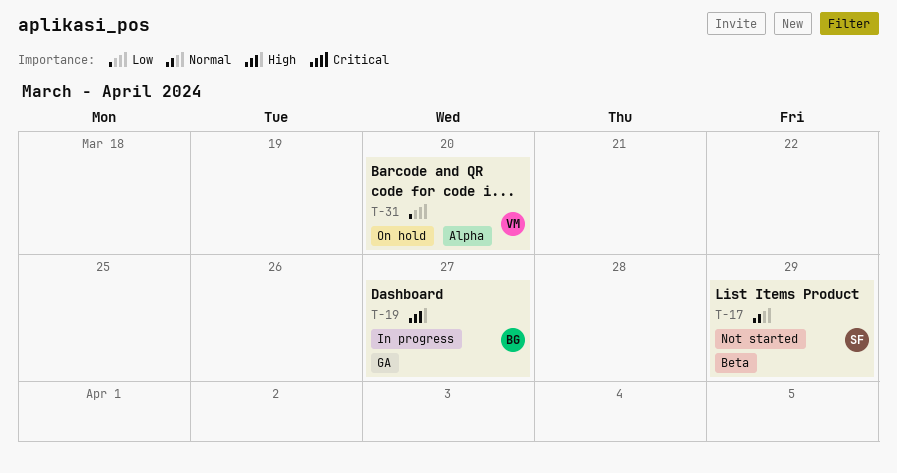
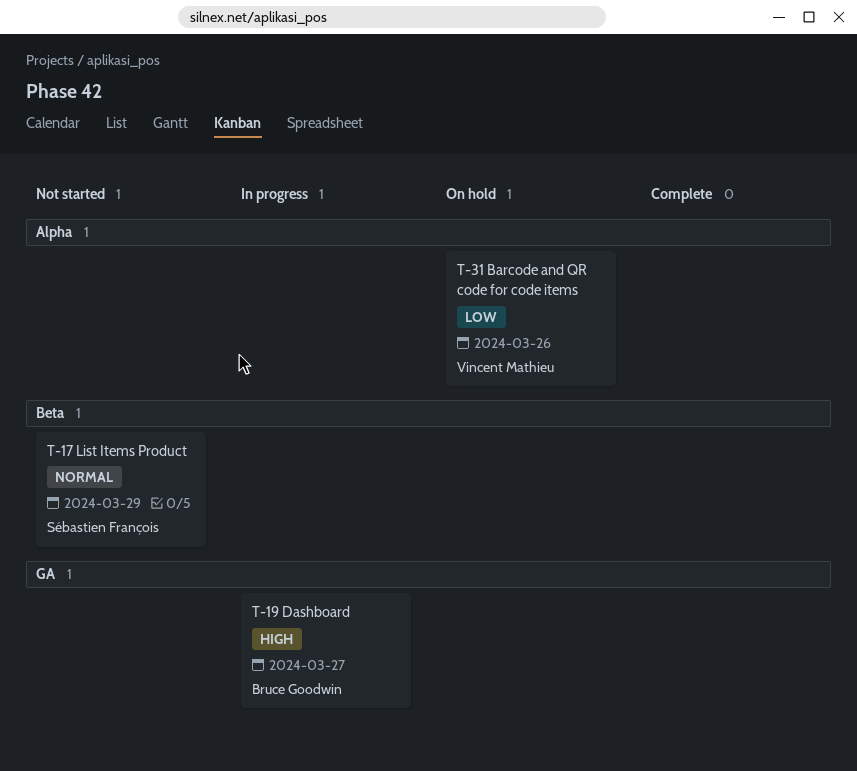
T-31, due: Mar 20 -> Mar 26

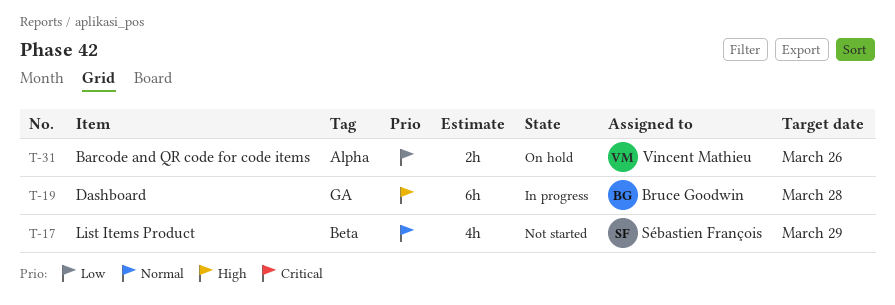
T-19, due: Mar 27 -> Mar 28

